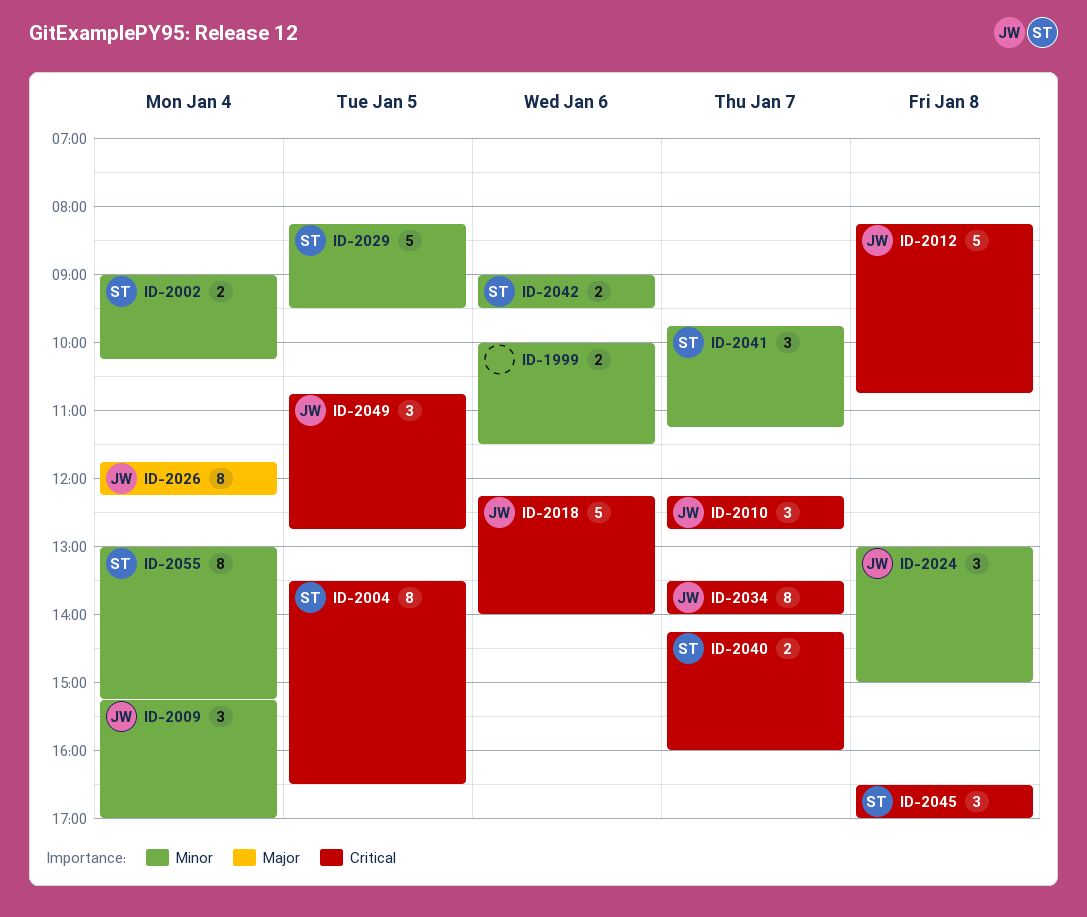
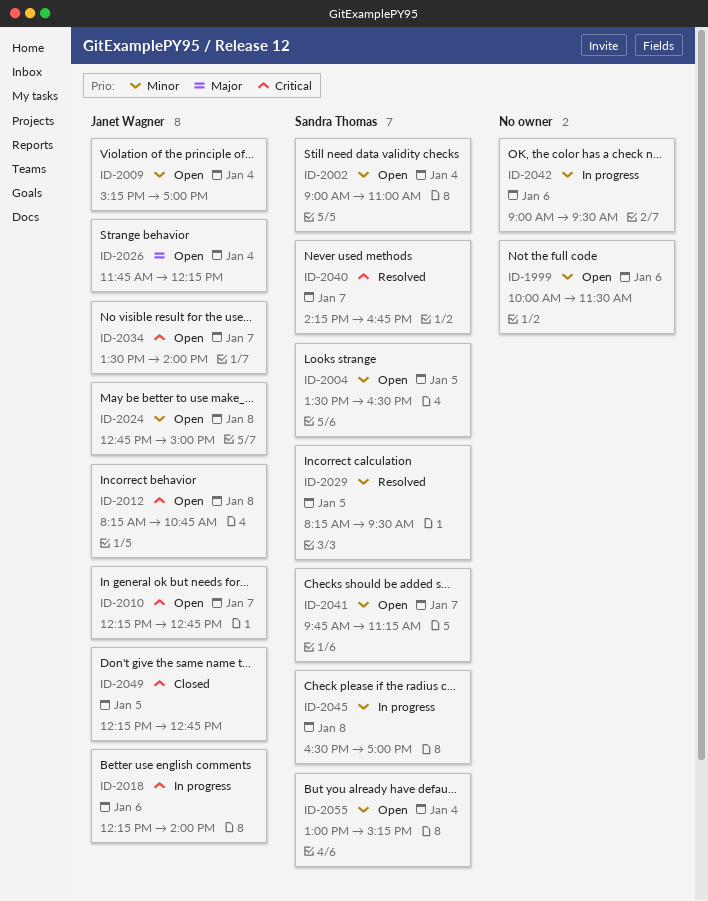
ID-2002, ends: 10:15 -> 11:00
ID-2004, priority: Critical -> Minor
ID-2024, begins: 13:00 -> 12:45
ID-2040, ends: 16:00 -> 16:45
ID-2042, owner: Sandra Thomas -> none
ID-2045, priority: Critical -> Minor
ID-2049, begins: 10:45 -> 12:15

